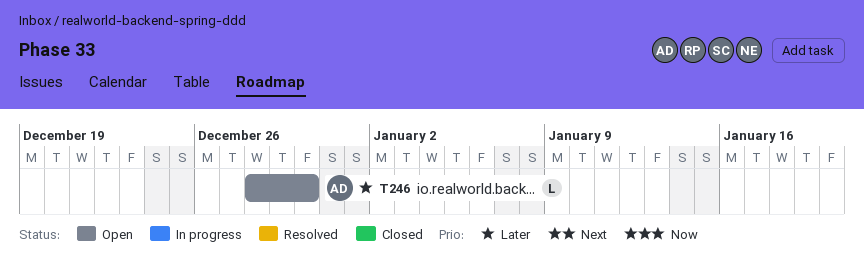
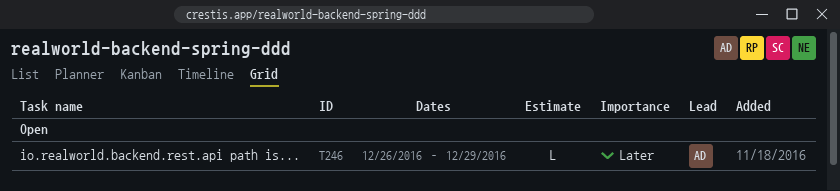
T246, start: Dec 28 -> Dec 26
T246, due: Dec 30 -> Dec 29

